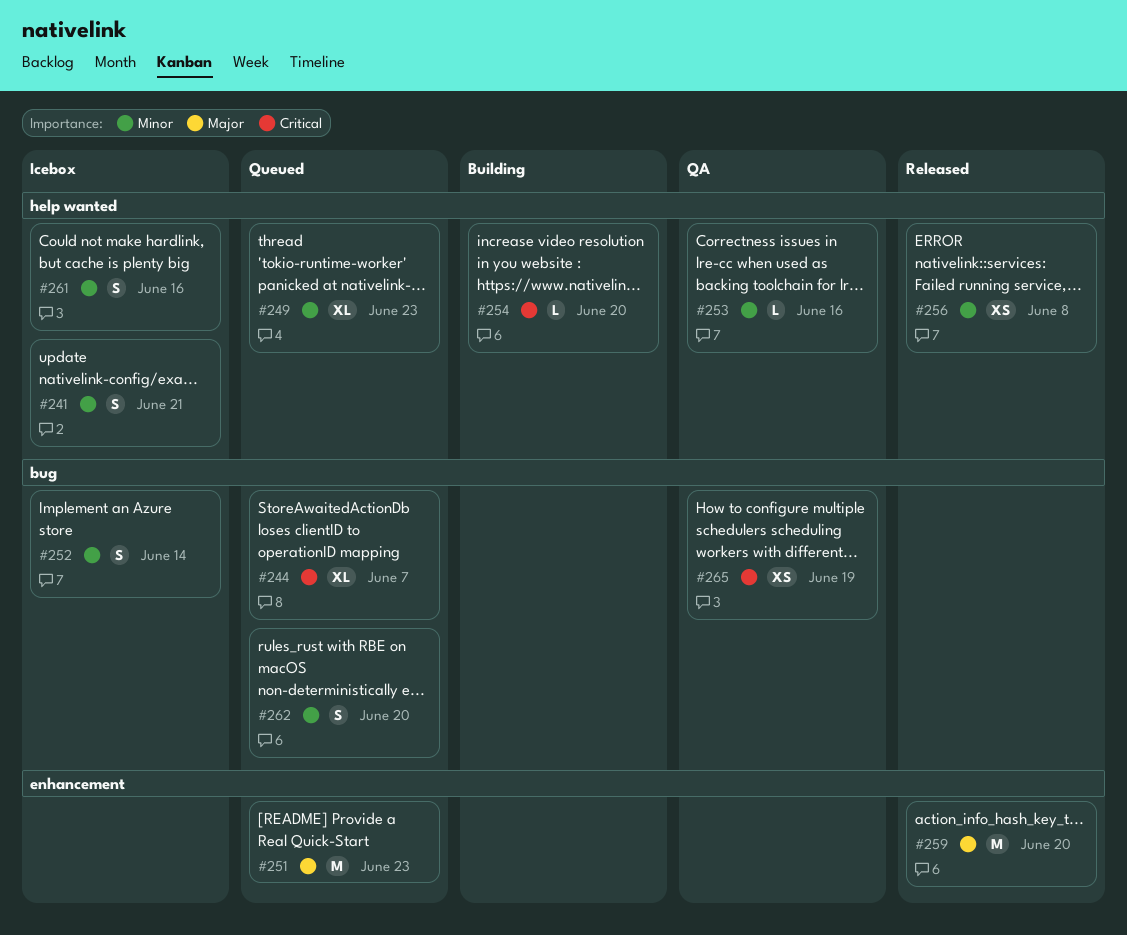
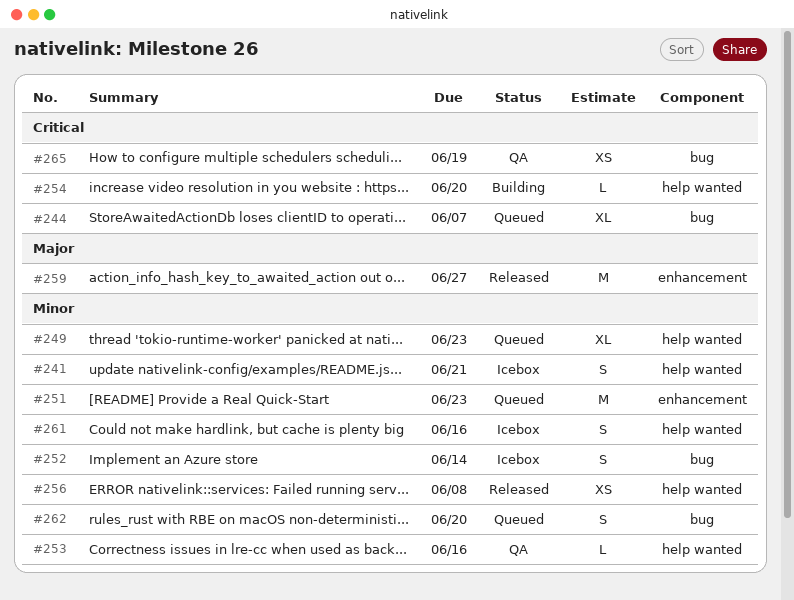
#251, priority: Major -> Minor
#259, due: Jun 20 -> Jun 27

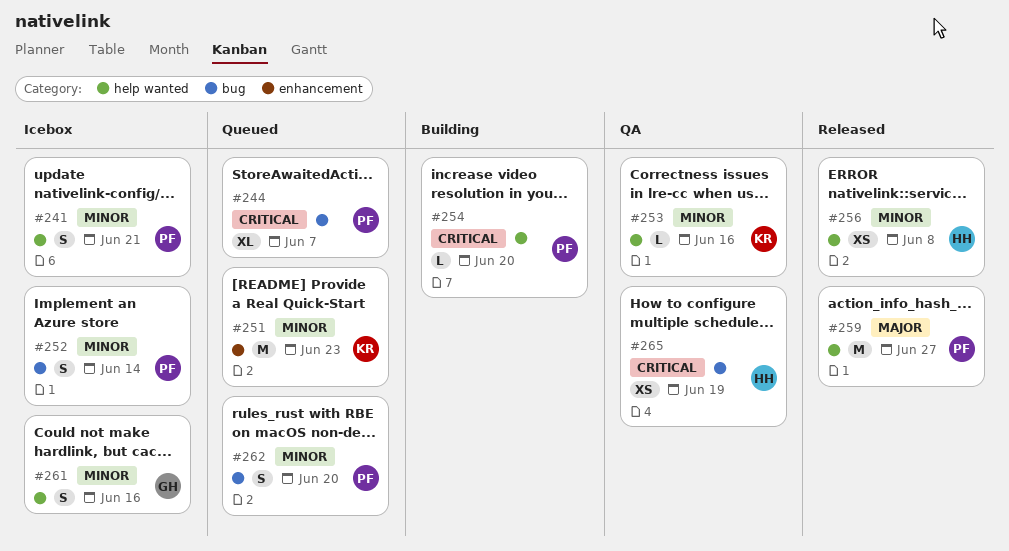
#249: present -> none
#259, label: enhancement -> help wanted

